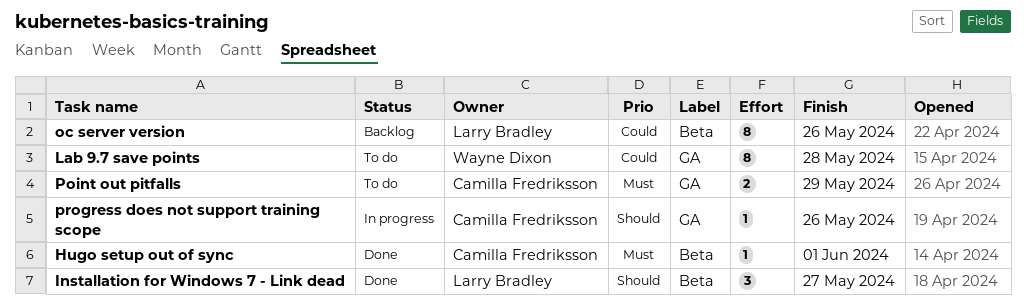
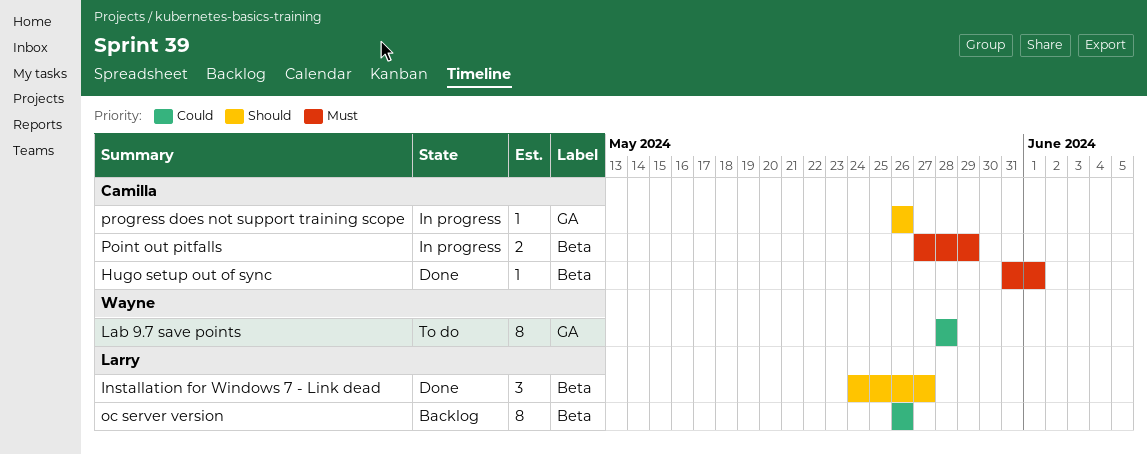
Point out pitfalls, status: To do -> In progress
Point out pitfalls, label: GA -> Beta

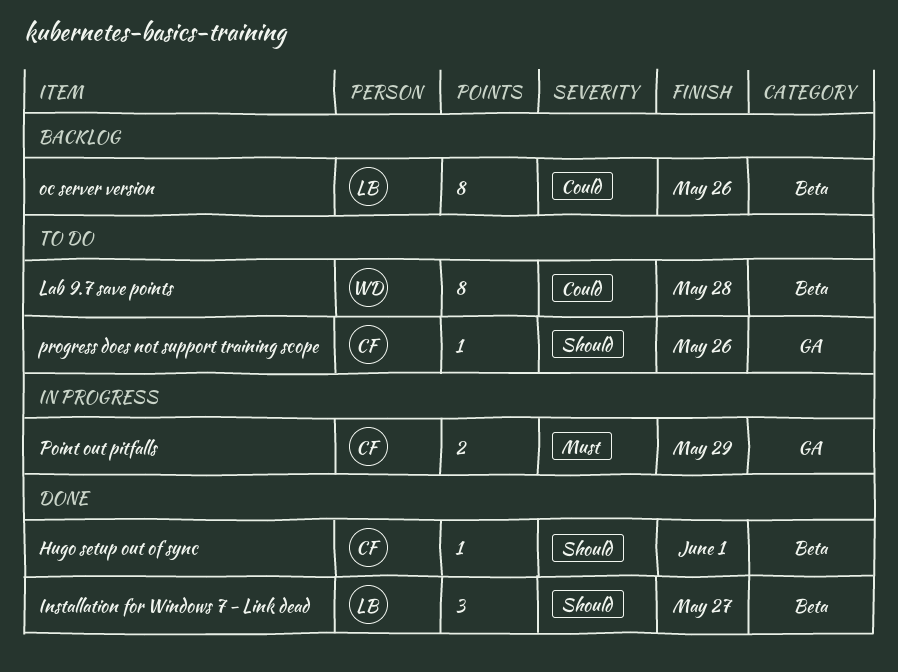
Hugo setup out of sync, priority: Must -> Should
Lab 9.7 save points, label: GA -> Beta
Point out pitfalls, label: Beta -> GA
progress does not support training scope, status: In progress -> To do

